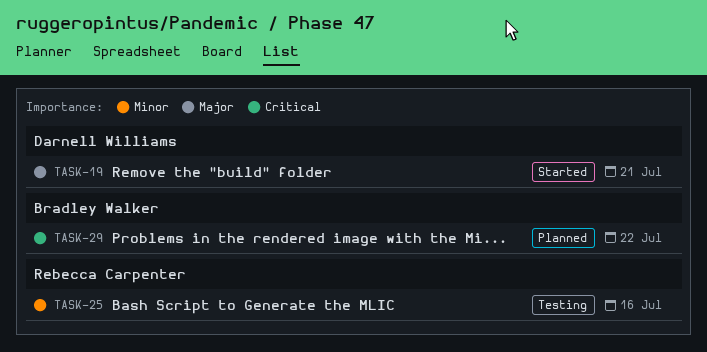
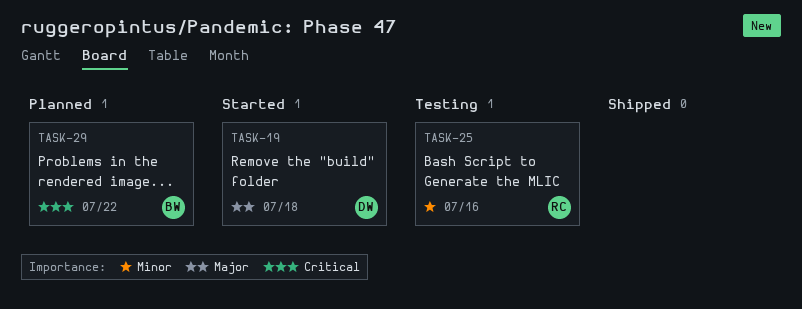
TASK-19, due: Jul 21 -> Jul 18

